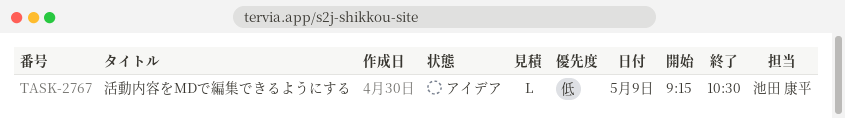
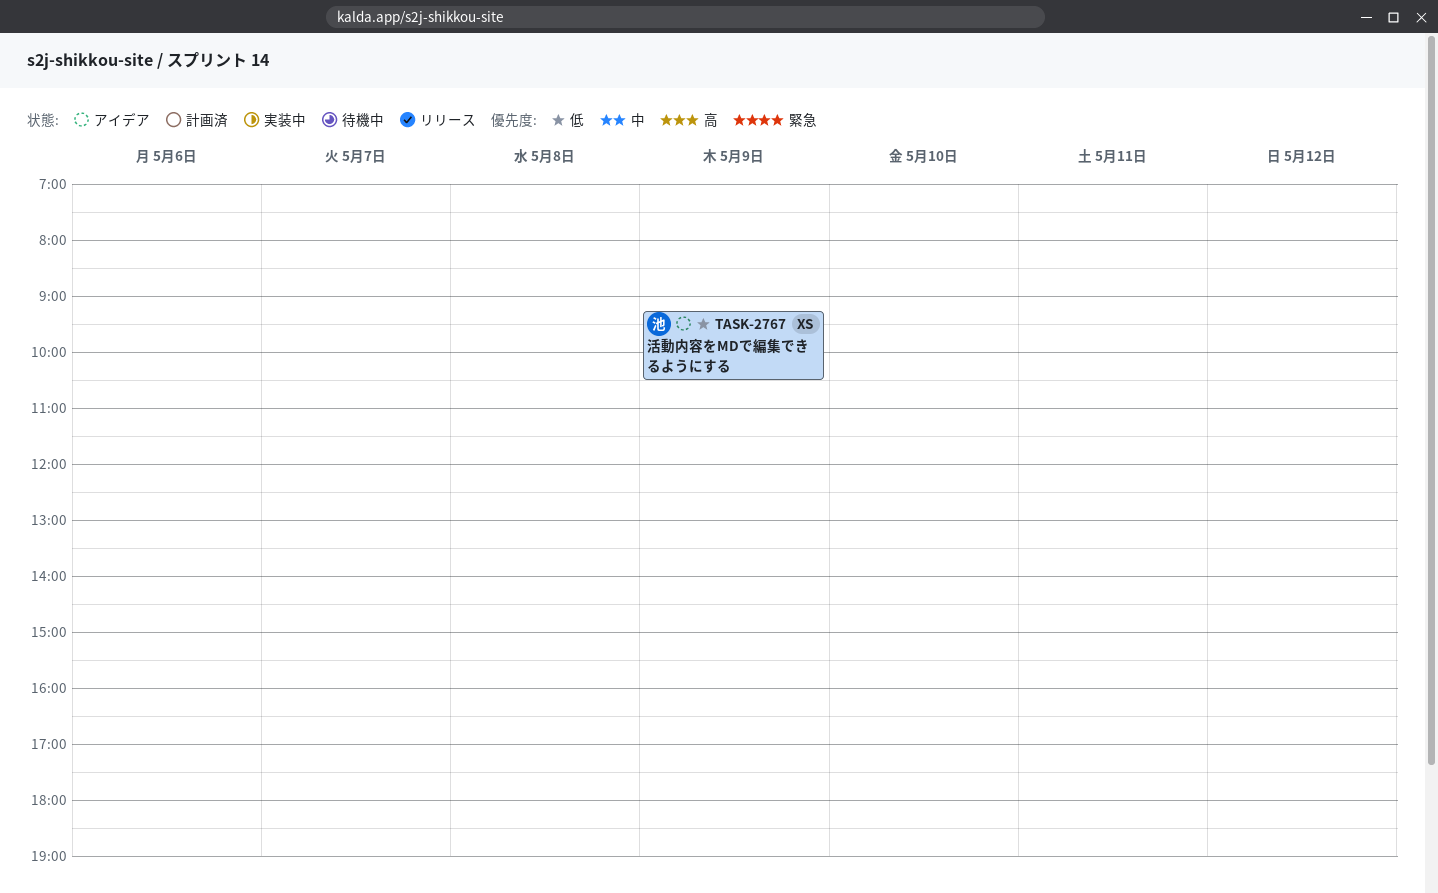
TASK-2767, estimate: L -> XS

